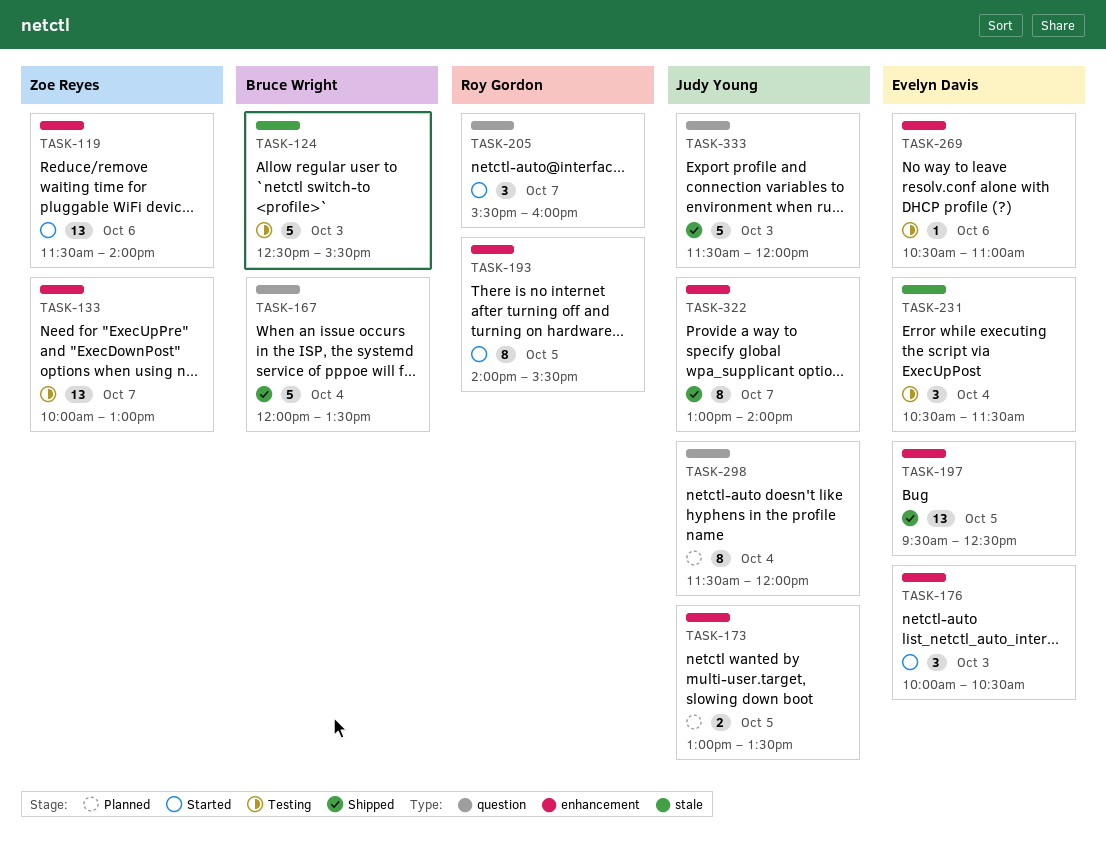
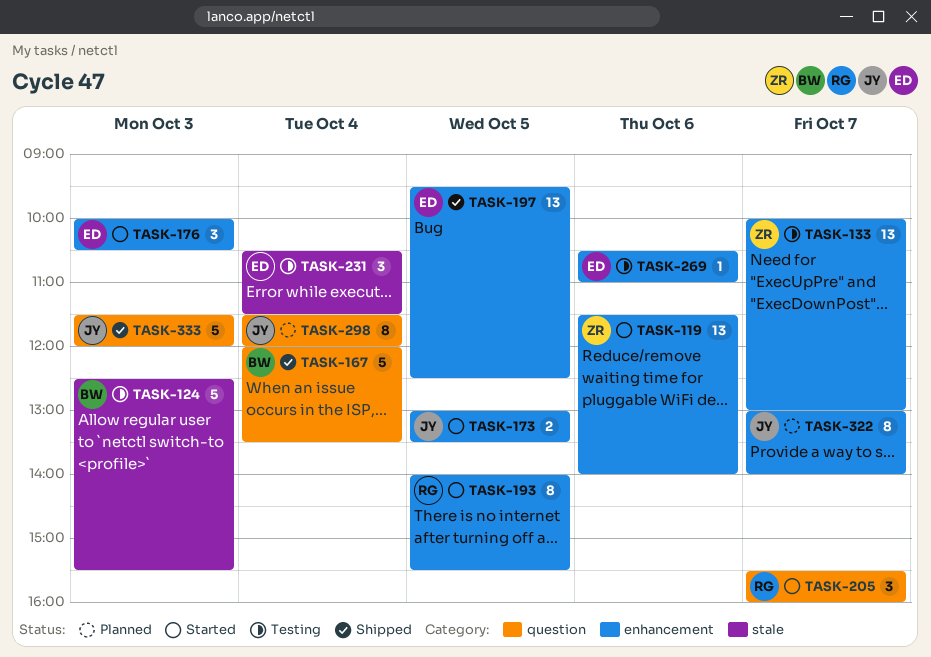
TASK-173, status: Planned -> Started
TASK-322, status: Shipped -> Planned

